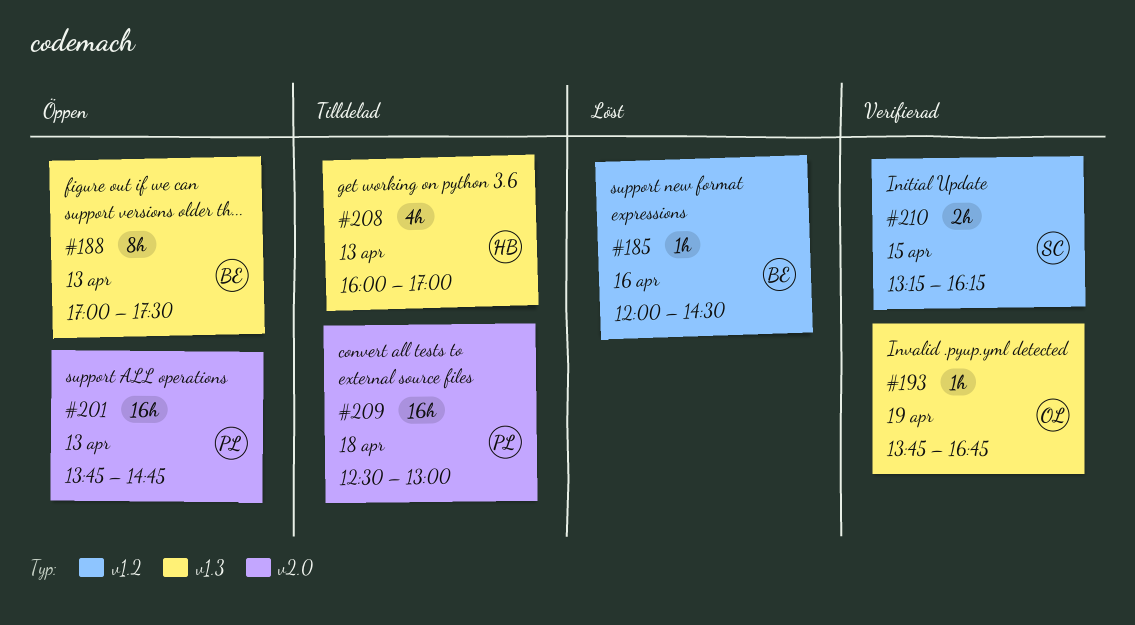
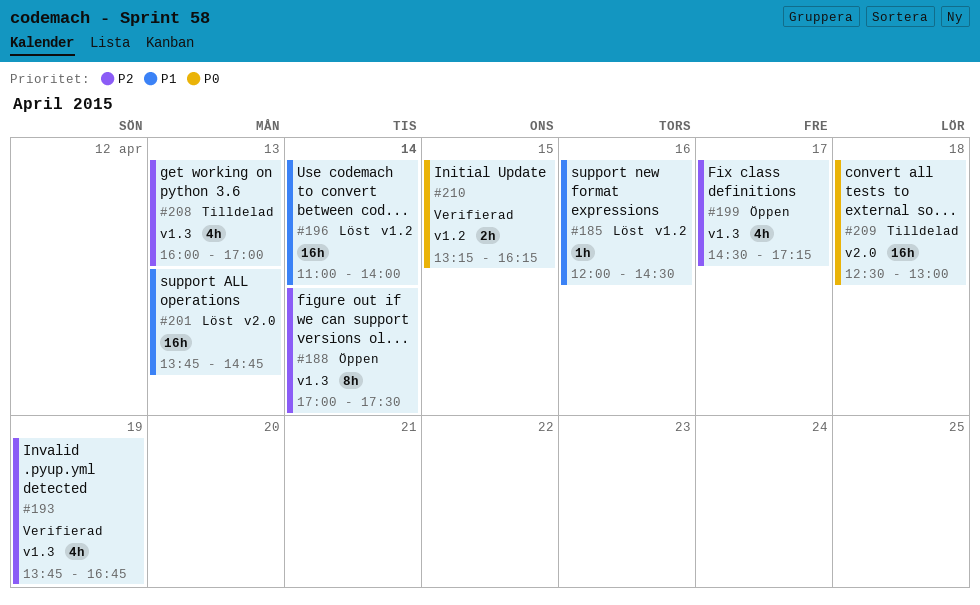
#188, day: Apr 13 -> Apr 14
#193, estimate: 1h -> 4h
#196: none -> present
#199: none -> present
#201, status: Öppen -> Löst

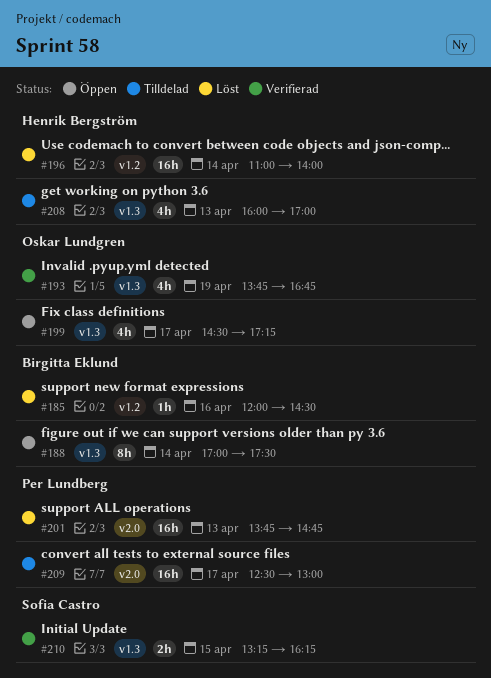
#209, day: Apr 18 -> Apr 17
#210, label: v1.2 -> v1.3

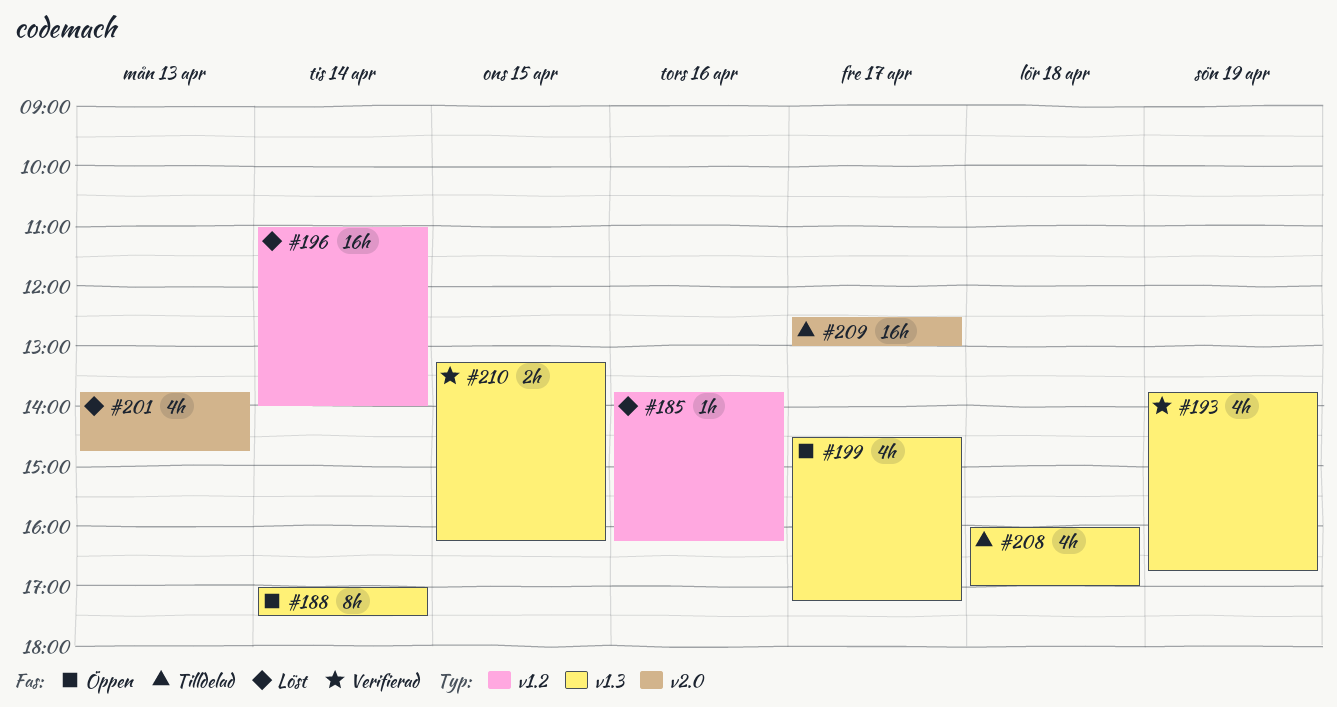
#185, begins: 12:00 -> 13:45
#185, ends: 14:30 -> 16:15
#201, estimate: 16h -> 4h
#208, day: Apr 13 -> Apr 18

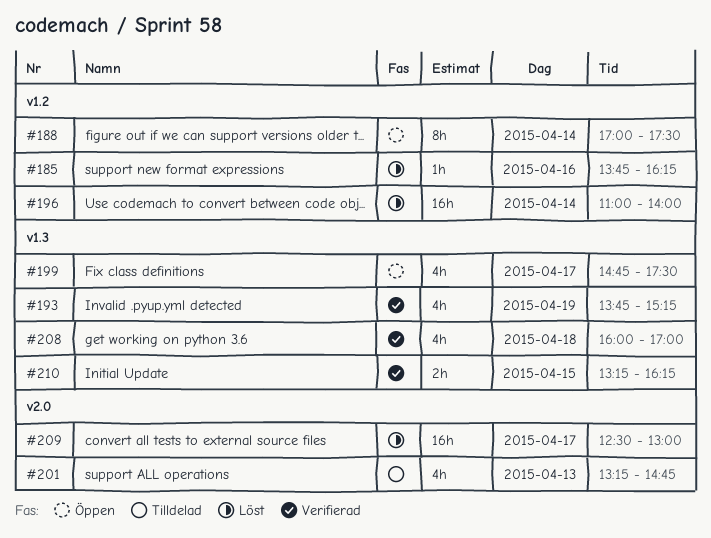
#188, label: v1.3 -> v1.2
#193, ends: 16:45 -> 15:15
#199, begins: 14:30 -> 14:45
#199, ends: 17:15 -> 17:30
#201, status: Löst -> Tilldelad
#201, begins: 13:45 -> 13:15
#208, status: Tilldelad -> Verifierad
#209, status: Tilldelad -> Löst

